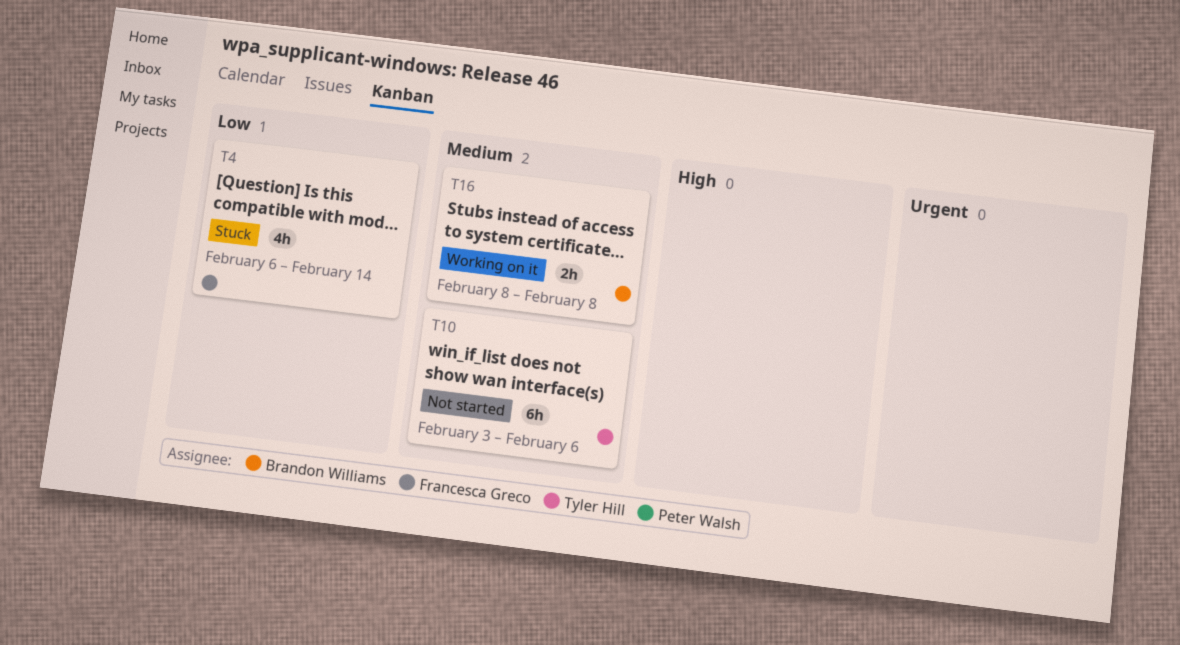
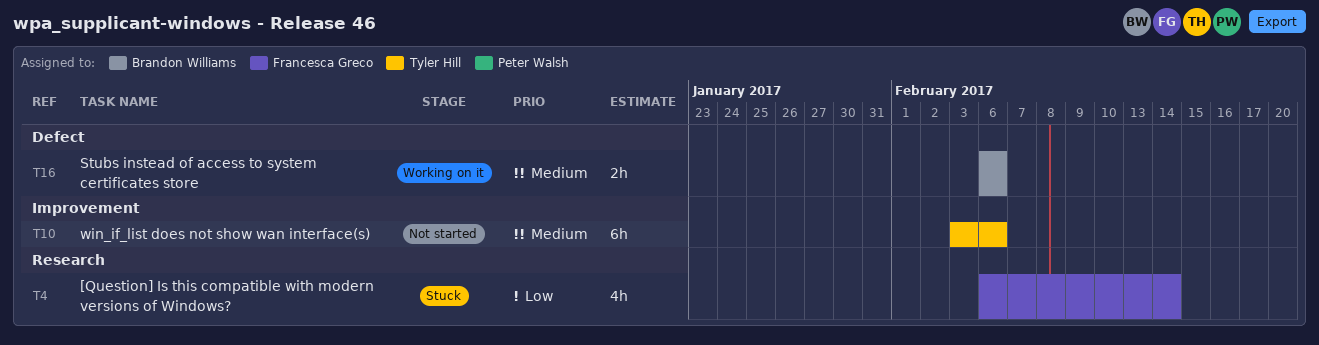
T16, start: Feb 8 -> Feb 6
T16, due: Feb 8 -> Feb 6

